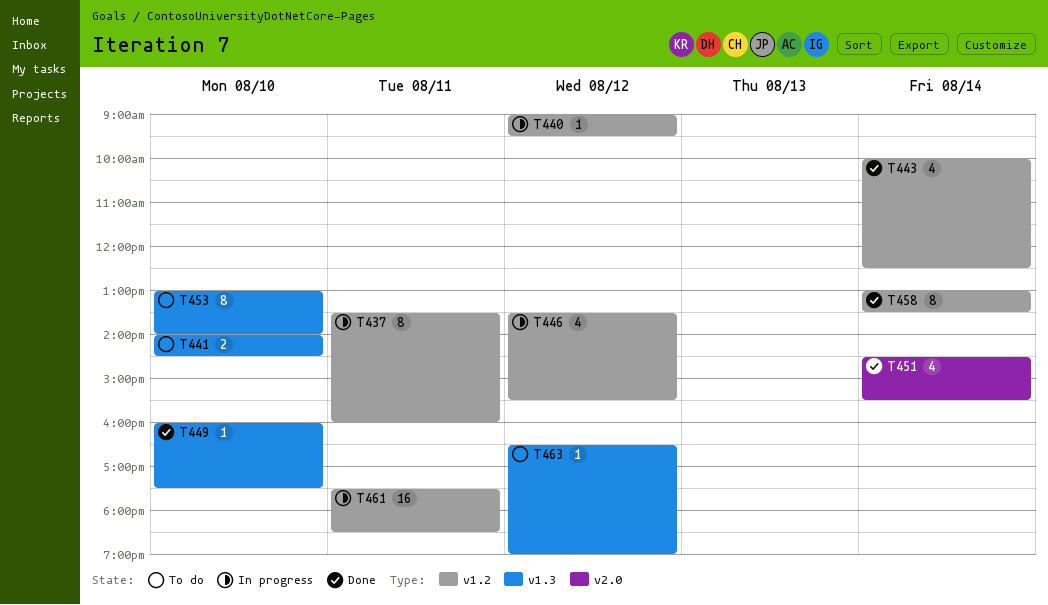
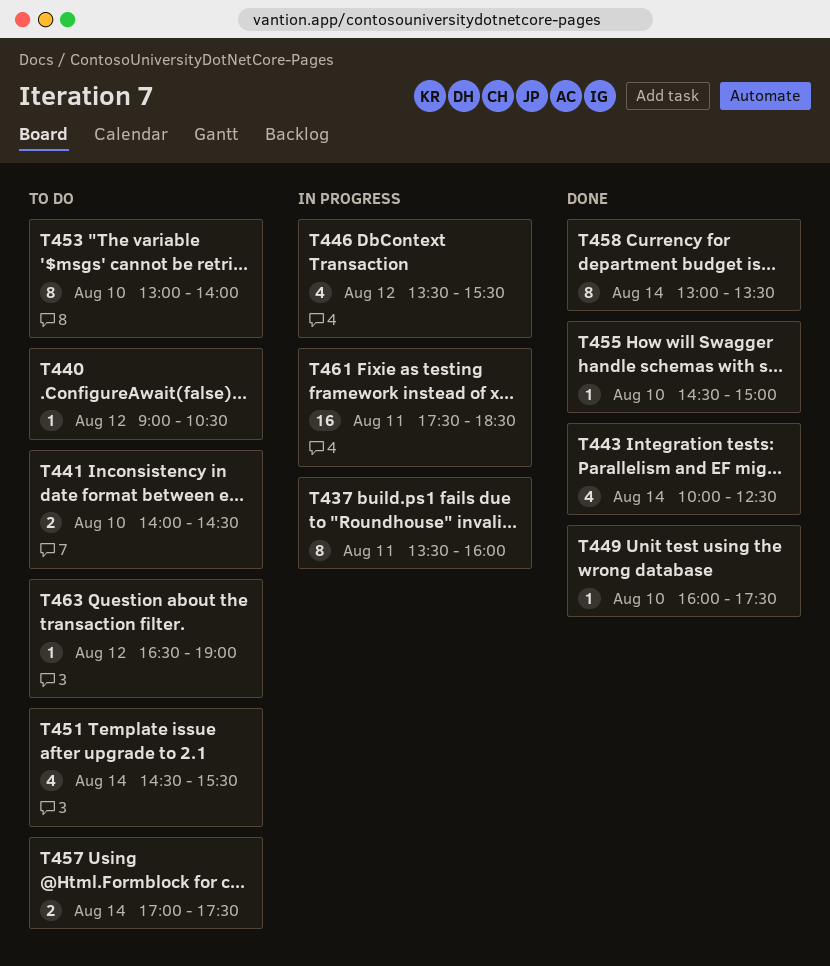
T440, status: In progress -> To do
T440, ends: 09:30 -> 10:30
T451, status: Done -> To do
T455: none -> present
T457: none -> present

